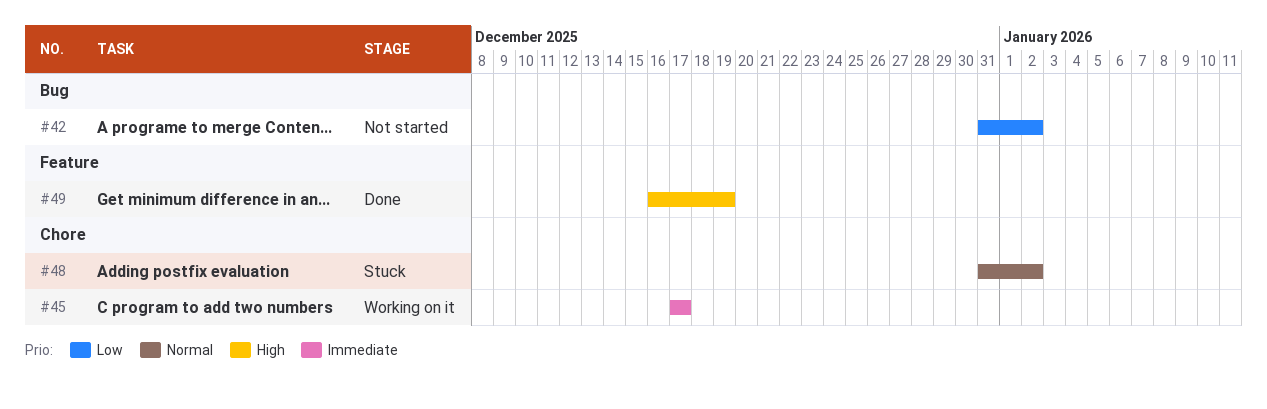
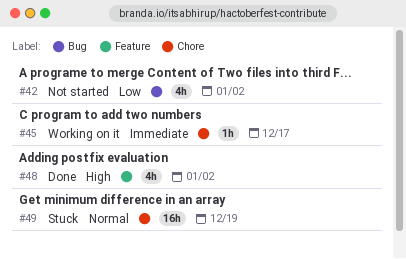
#48, status: Stuck -> Done
#48, priority: Normal -> High
#48, label: Chore -> Feature
#49, status: Done -> Stuck
#49, priority: High -> Normal
#49, label: Feature -> Chore

